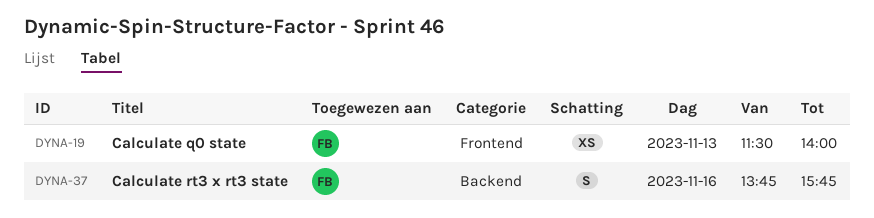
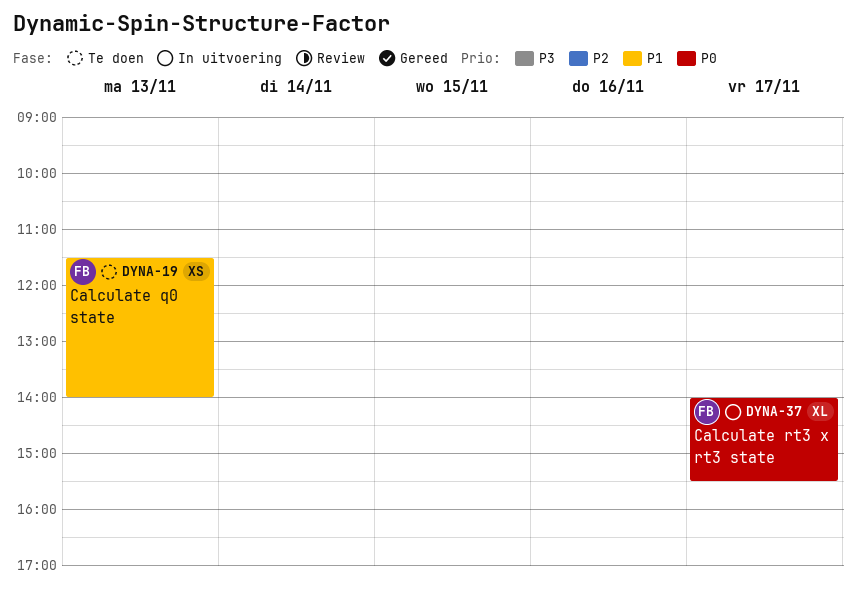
DYNA-37, estimate: S -> XL
DYNA-37, day: Nov 16 -> Nov 17
DYNA-37, begins: 13:45 -> 14:00
DYNA-37, ends: 15:45 -> 15:30

